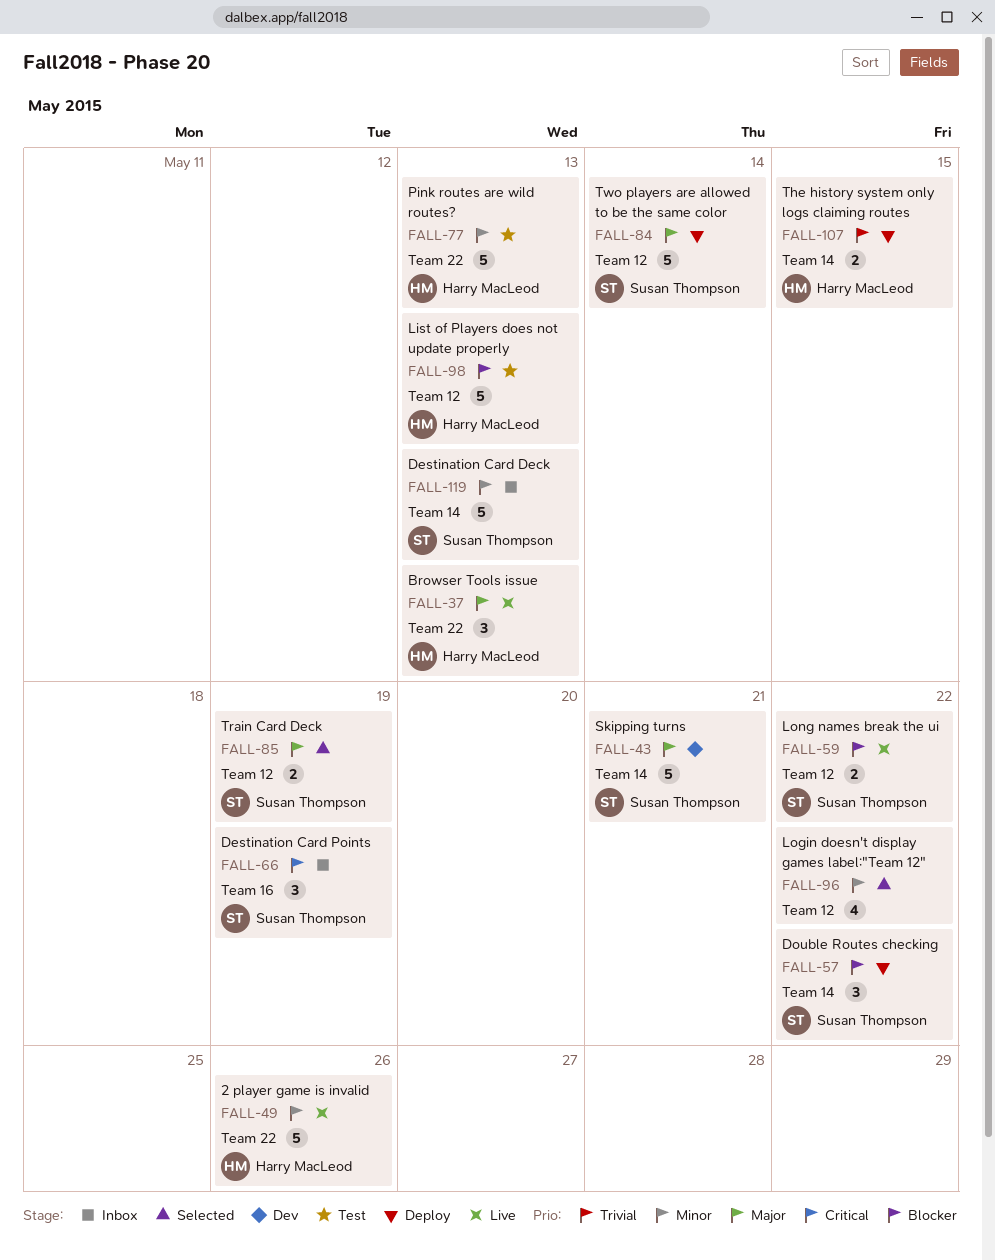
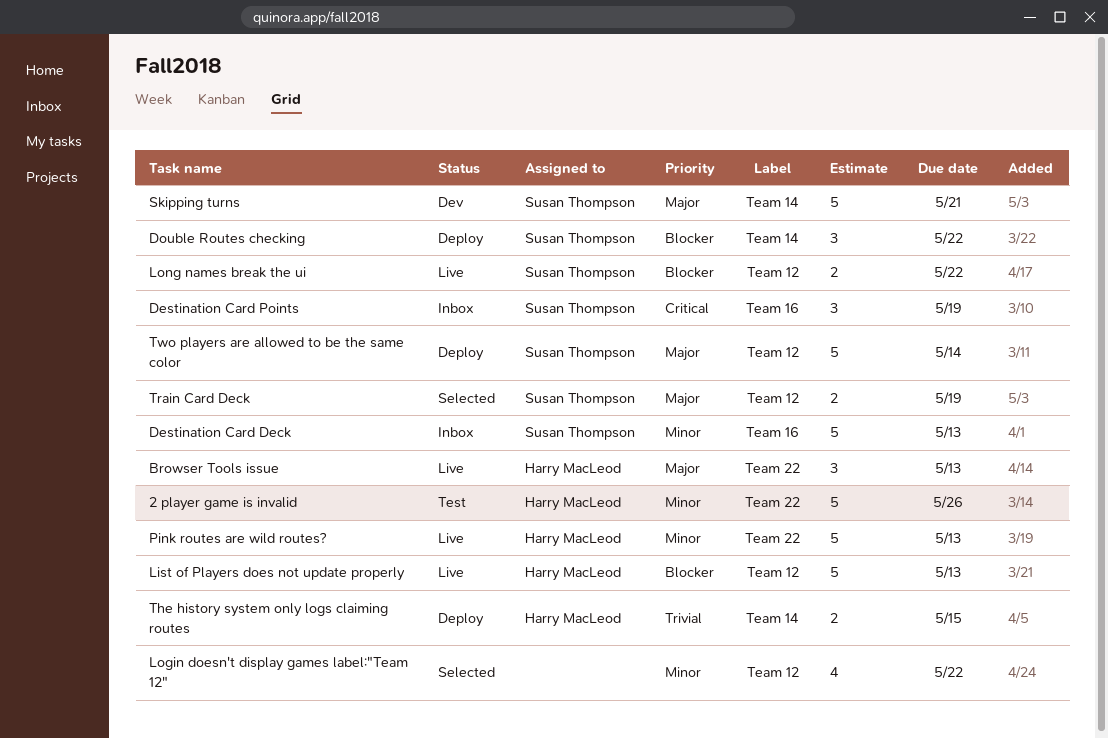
2 player game is invalid, status: Live -> Test
Destination Card Deck, label: Team 14 -> Team 16
List of Players does not update properly, status: Test -> Live
Pink routes are wild routes?, status: Test -> Live

